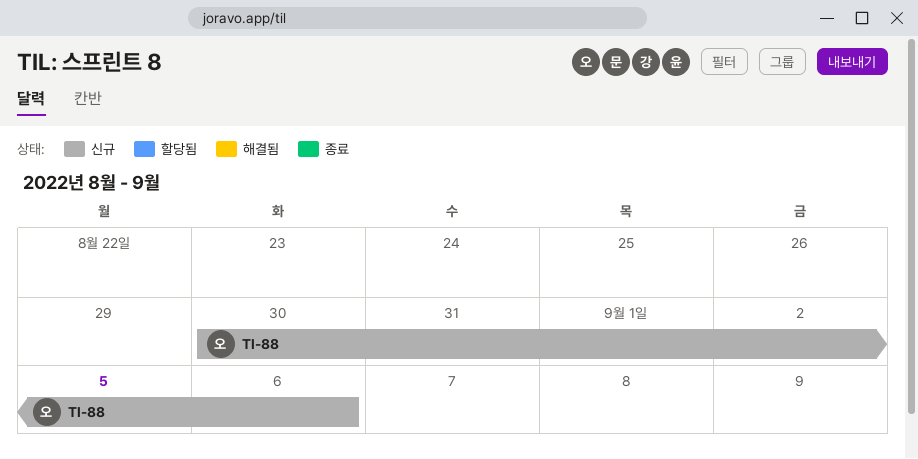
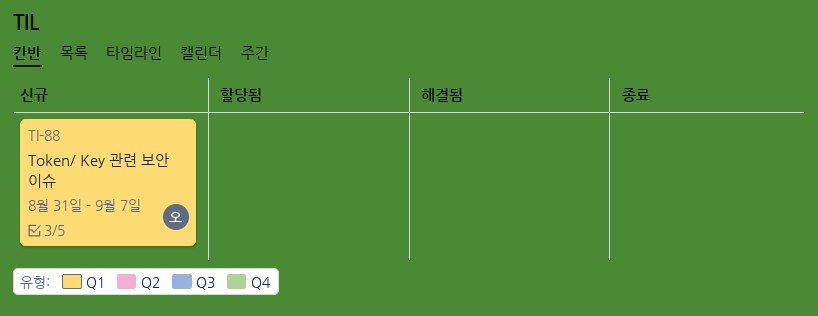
TI-88, start: Aug 30 -> Aug 31
TI-88, due: Sep 6 -> Sep 7

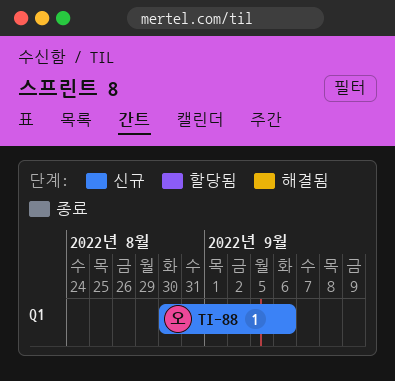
TI-88, start: Aug 31 -> Aug 30
TI-88, due: Sep 7 -> Sep 6

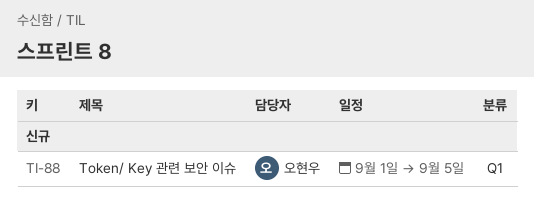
TI-88, start: Aug 30 -> Sep 1
TI-88, due: Sep 6 -> Sep 5

